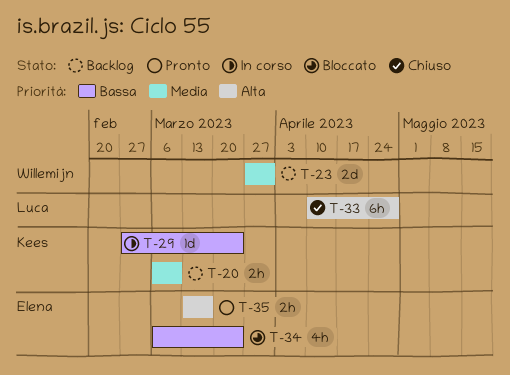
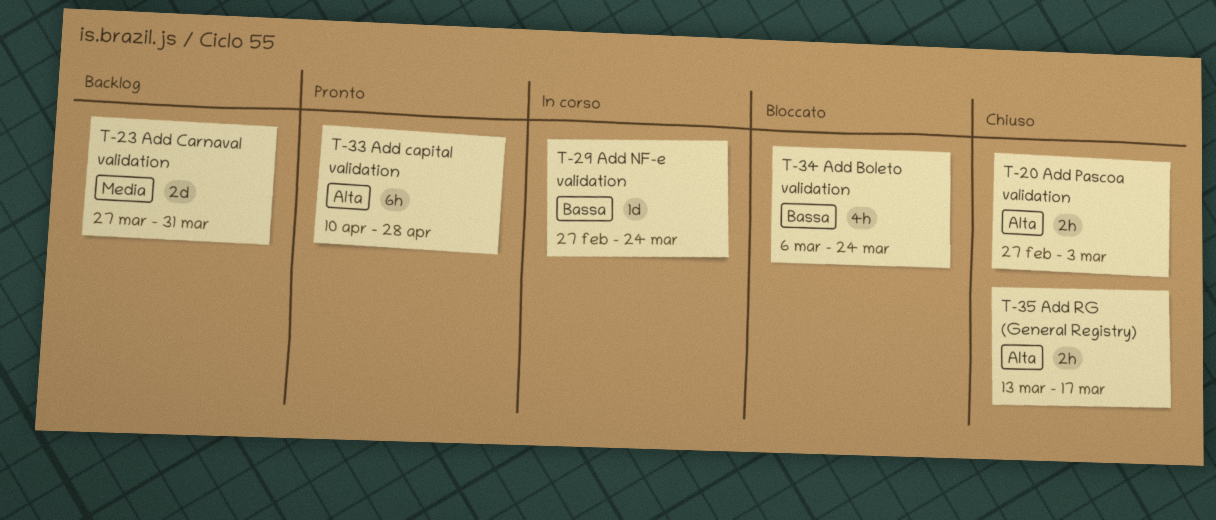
T-20, status: Backlog -> Chiuso
T-20, priority: Media -> Alta
T-20, start: Mar 6 -> Feb 27
T-20, due: Mar 10 -> Mar 3
T-33, status: Chiuso -> Pronto
T-35, status: Pronto -> Chiuso

